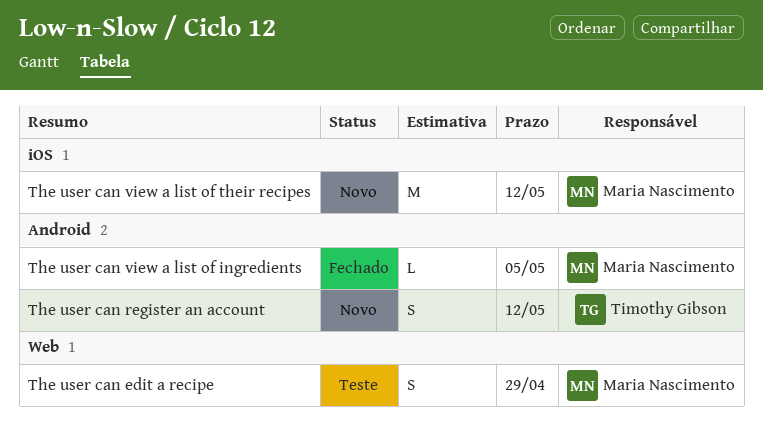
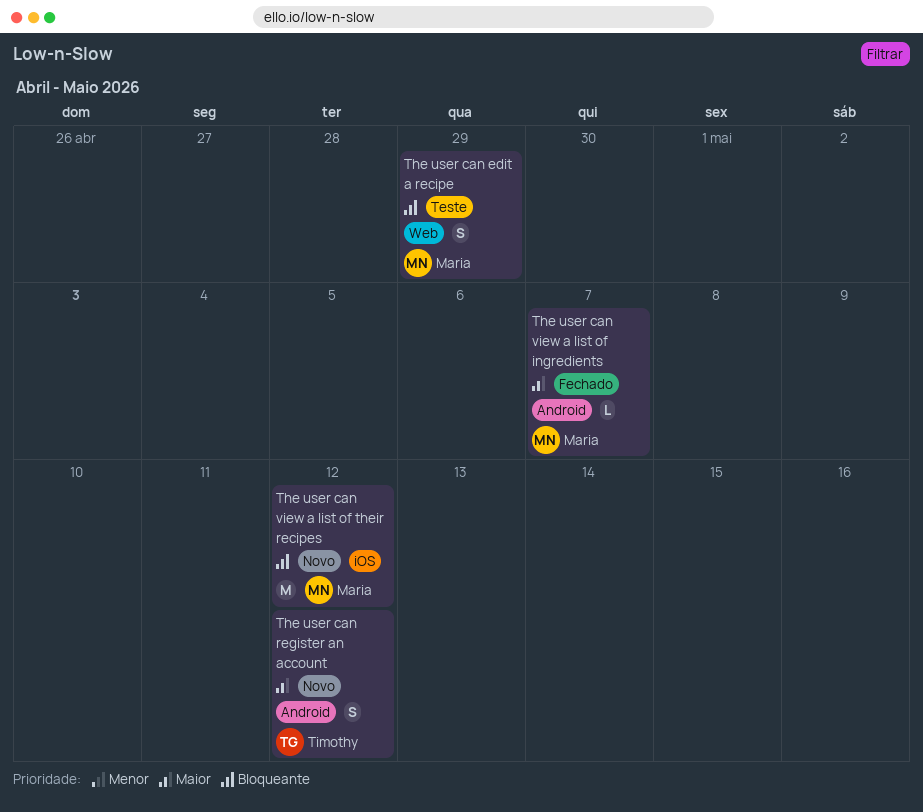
The user can view a list of ingredients, due: May 5 -> May 7

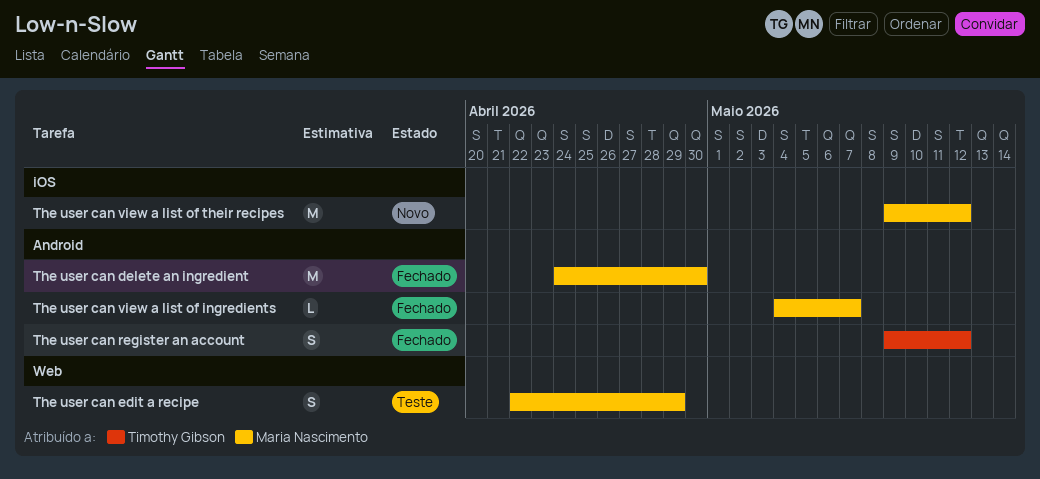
The user can delete an ingredient: none -> present
The user can register an account, status: Novo -> Fechado

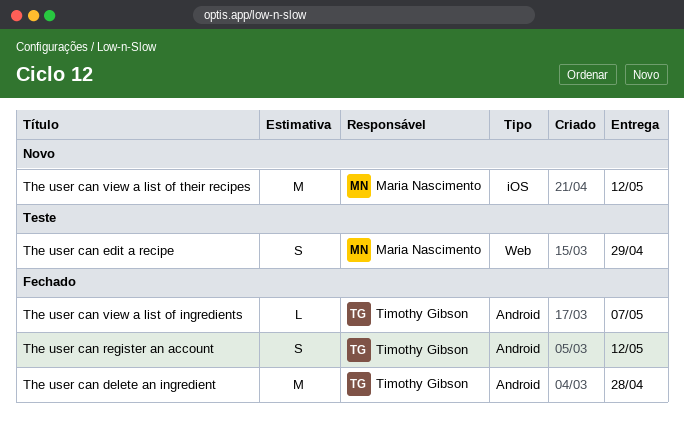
The user can delete an ingredient, owner: Maria Nascimento -> Timothy Gibson
The user can delete an ingredient, due: Apr 30 -> Apr 28
The user can view a list of ingredients, owner: Maria Nascimento -> Timothy Gibson

